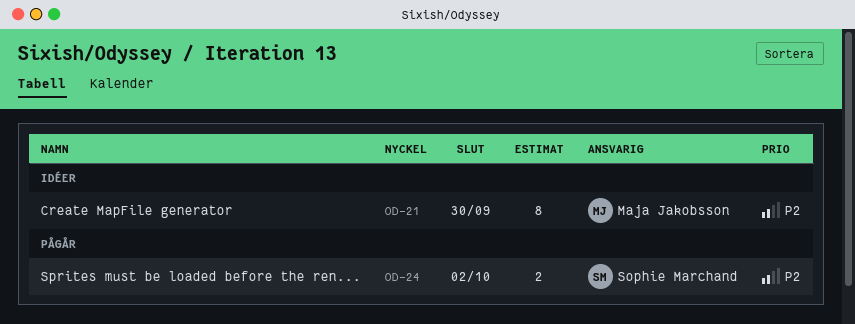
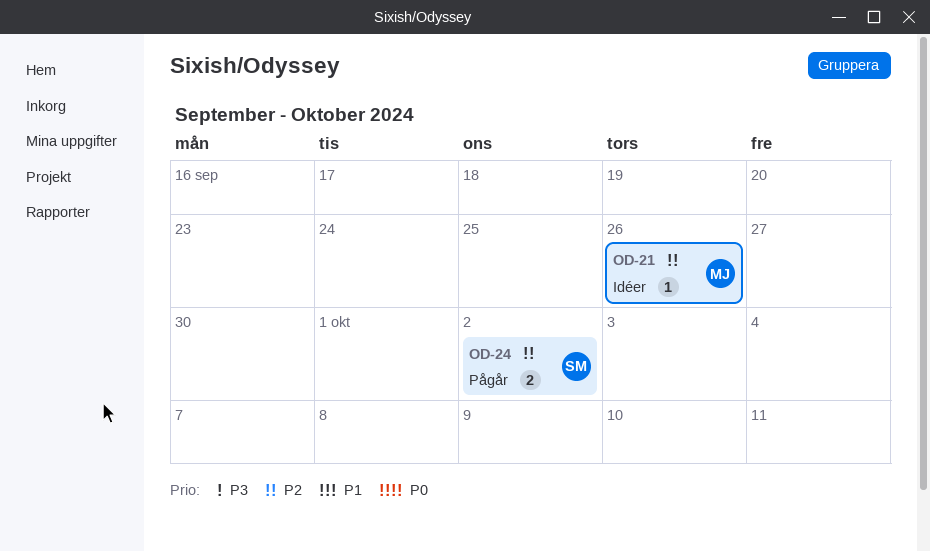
OD-21, estimate: 8 -> 1
OD-21, due: Sep 30 -> Sep 26

